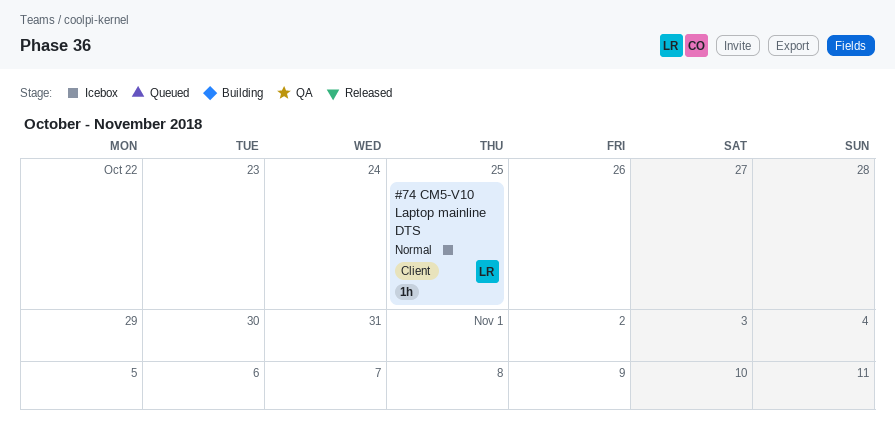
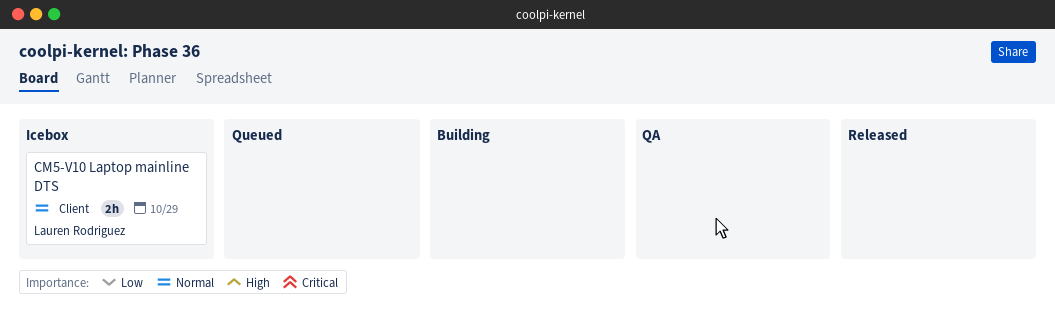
CM5-V10 Laptop mainline DTS, estimate: 1h -> 2h
CM5-V10 Laptop mainline DTS, due: Oct 25 -> Oct 29

